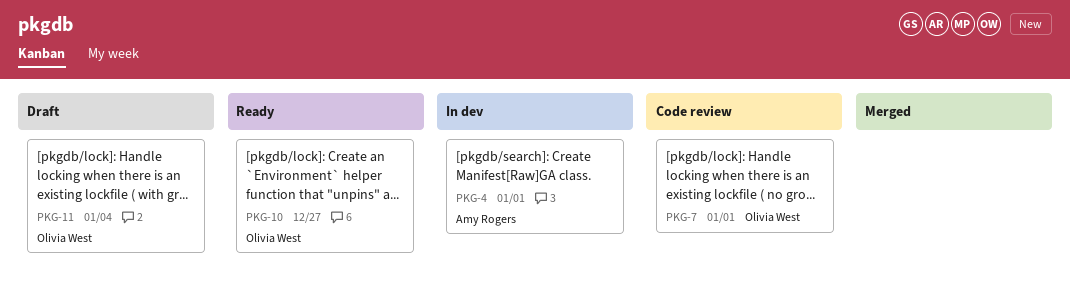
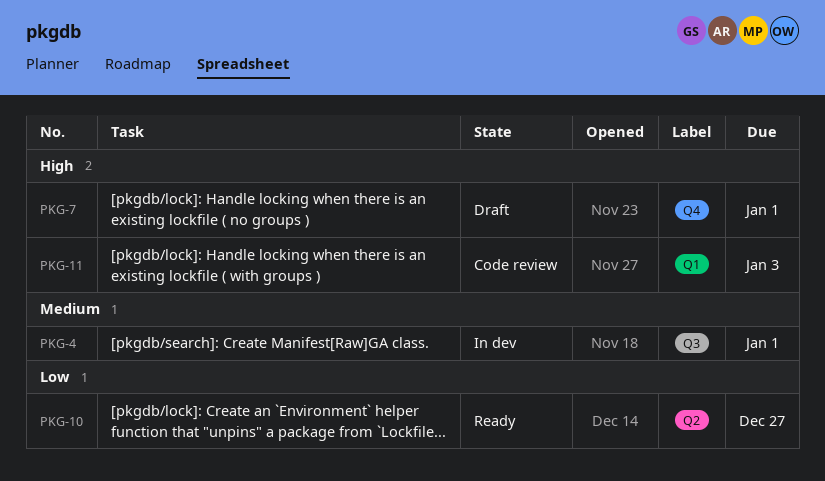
PKG-7, status: Code review -> Draft
PKG-11, status: Draft -> Code review
PKG-11, due: Jan 4 -> Jan 3

